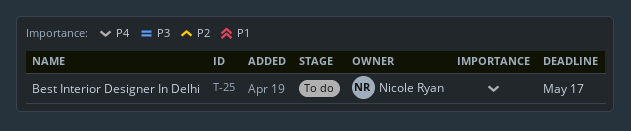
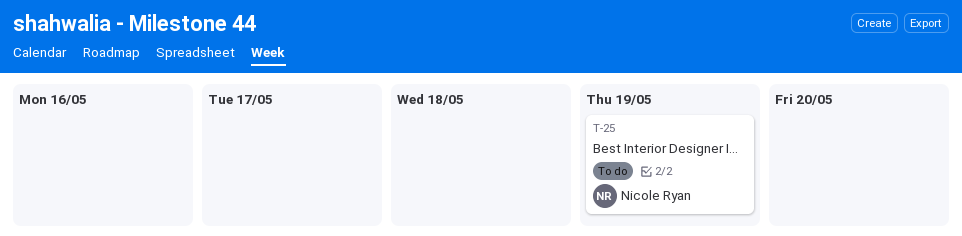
T-25, due: May 17 -> May 19

